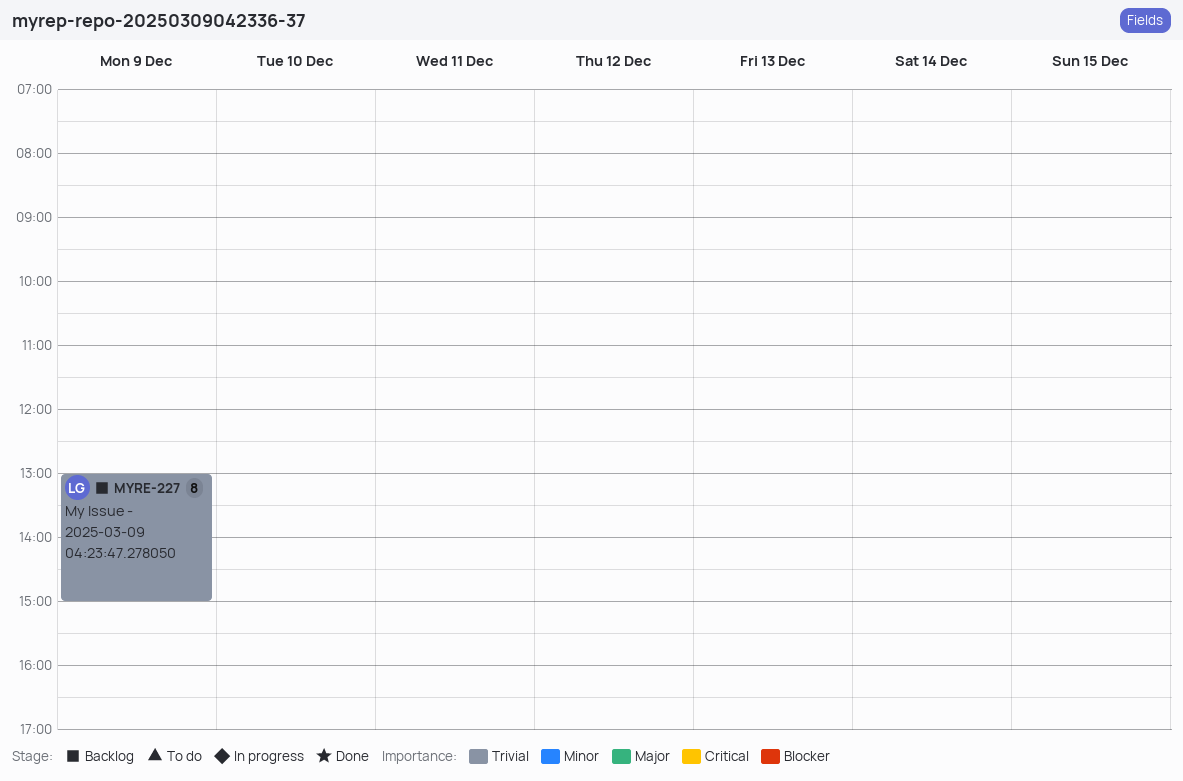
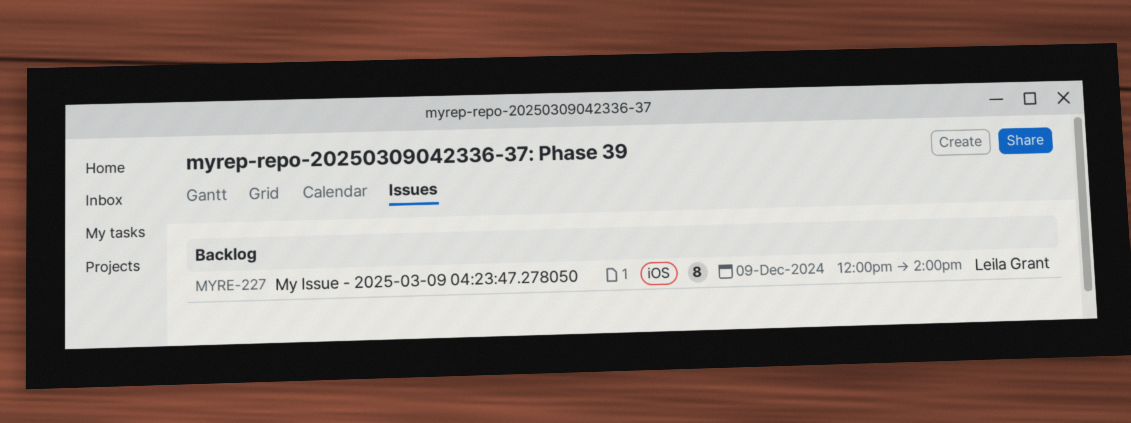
MYRE-227, begins: 13:00 -> 12:00
MYRE-227, ends: 15:00 -> 14:00

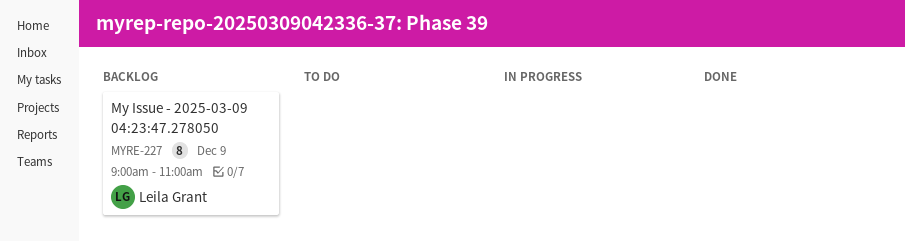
MYRE-227, begins: 12:00 -> 09:00
MYRE-227, ends: 14:00 -> 11:00

